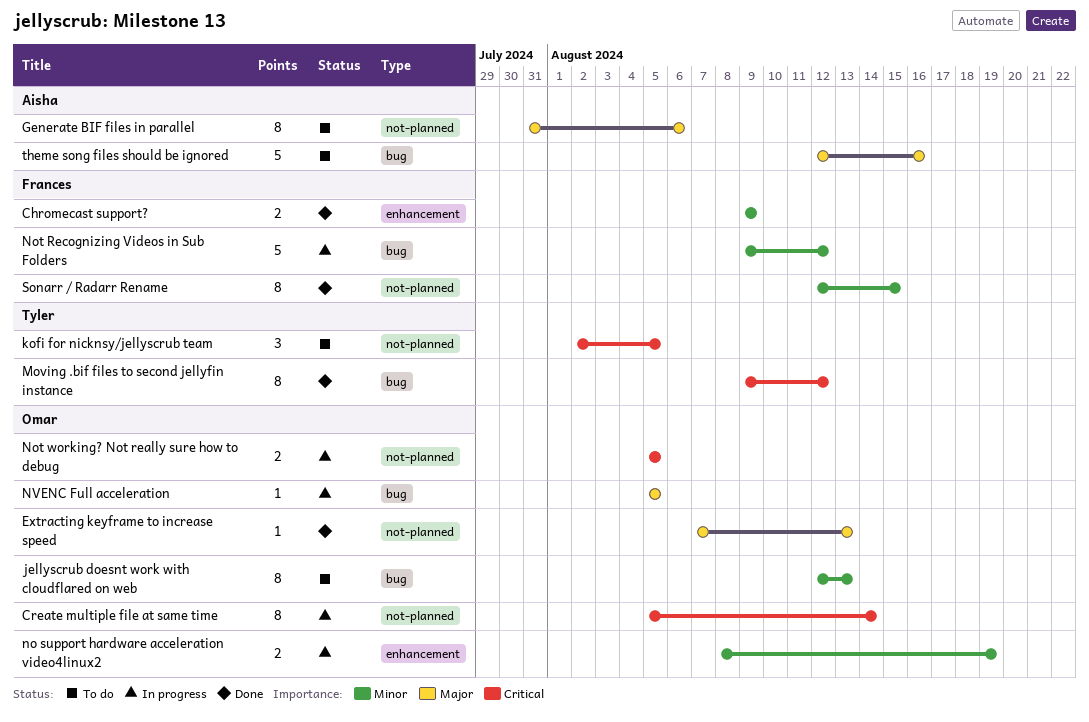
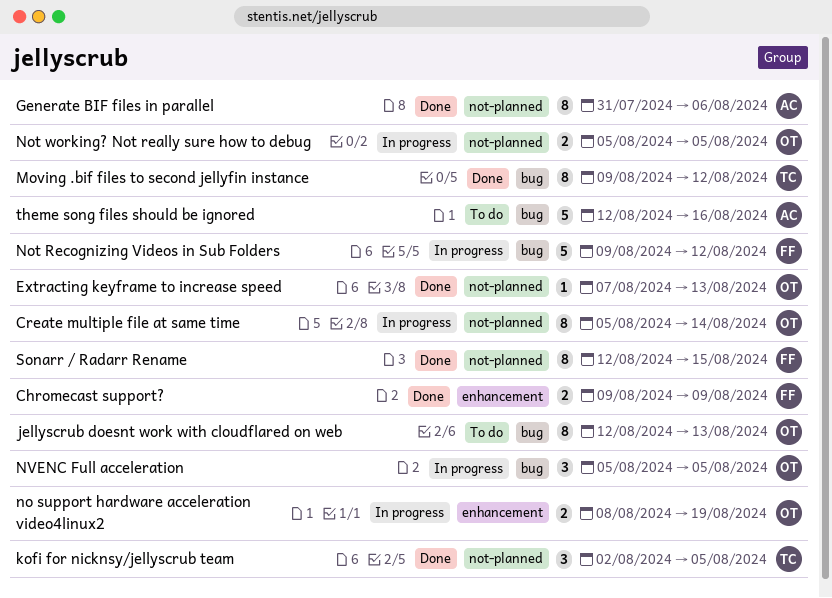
Generate BIF files in parallel, status: To do -> Done
kofi for nicknsy/jellyscrub team, status: To do -> Done
NVENC Full acceleration, estimate: 1 -> 3

